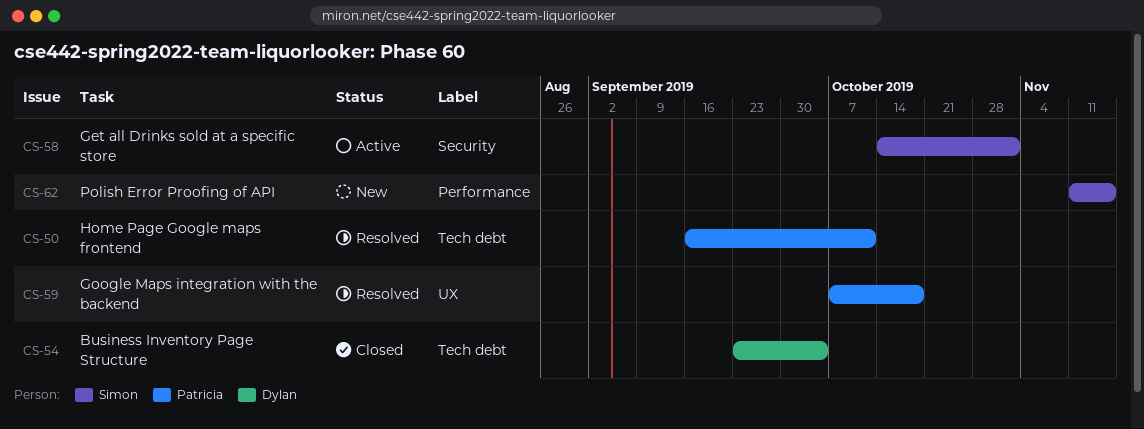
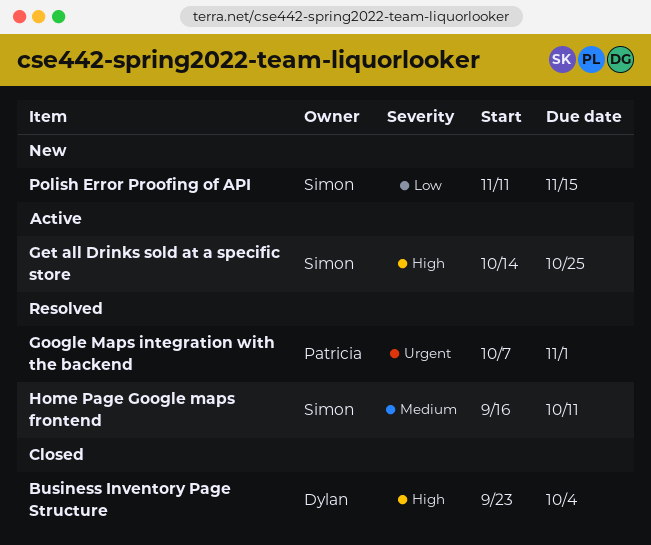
Get all Drinks sold at a specific store, due: Nov 1 -> Oct 25
Google Maps integration with the backend, due: Oct 18 -> Nov 1
Home Page Google maps frontend, owner: Patricia -> Simon

